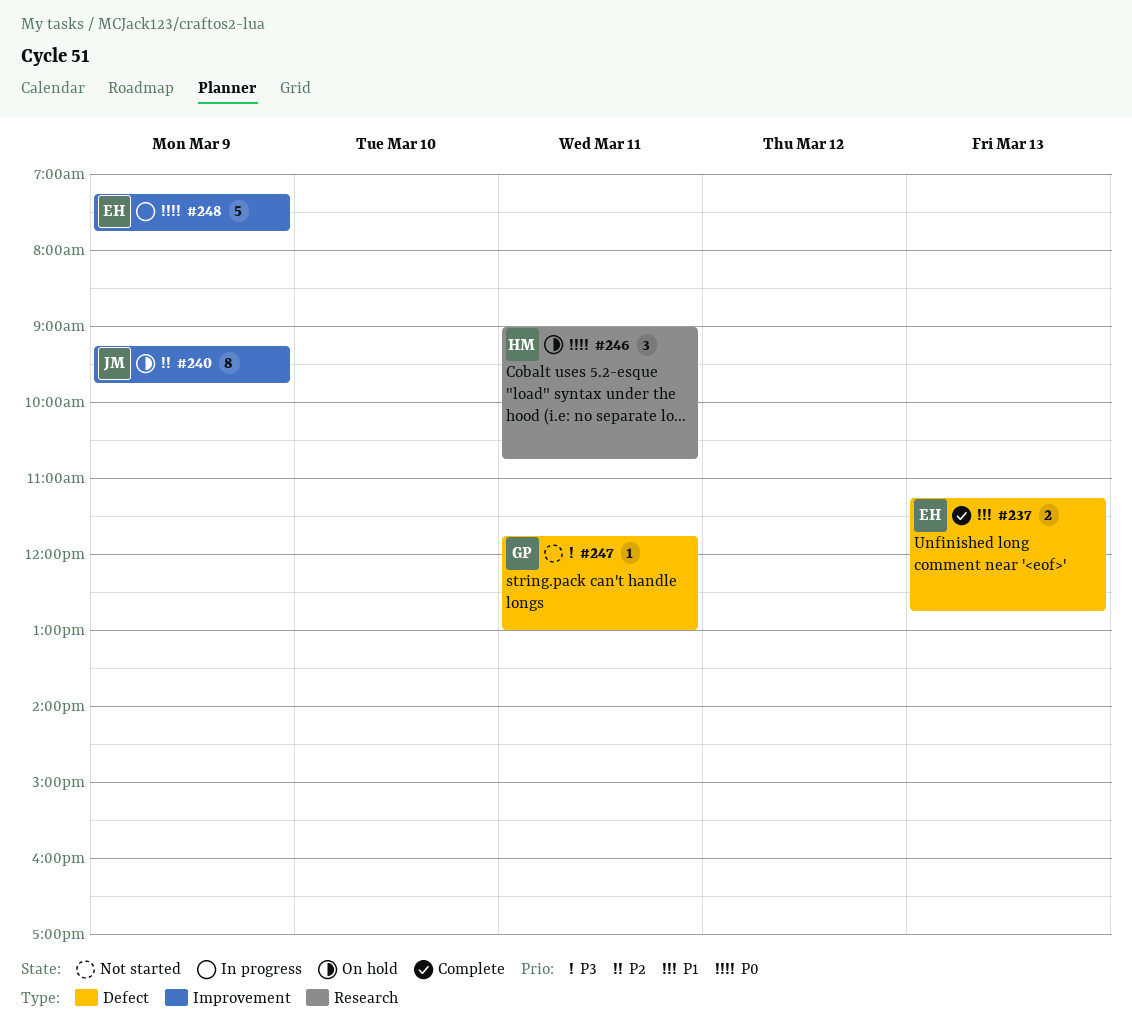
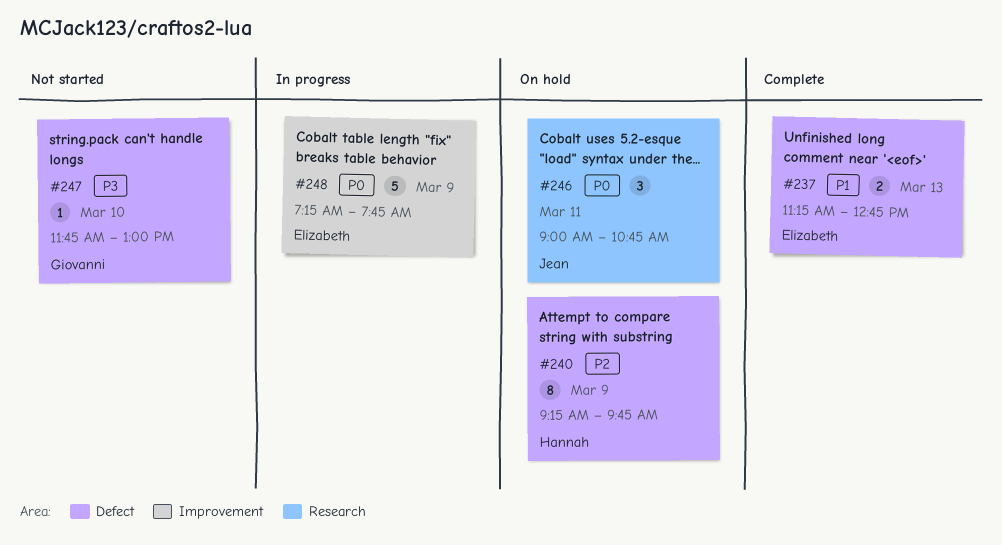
#240, owner: Jean -> Hannah
#240, label: Improvement -> Defect
#246, owner: Hannah -> Jean
#247, day: Mar 11 -> Mar 10

